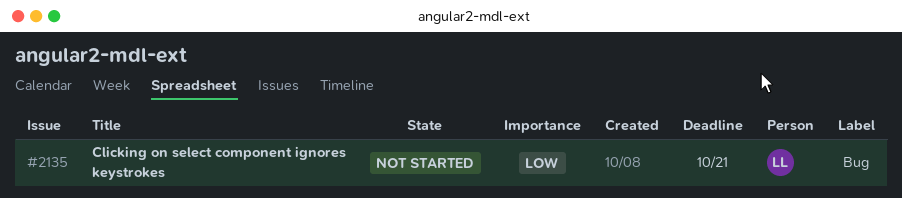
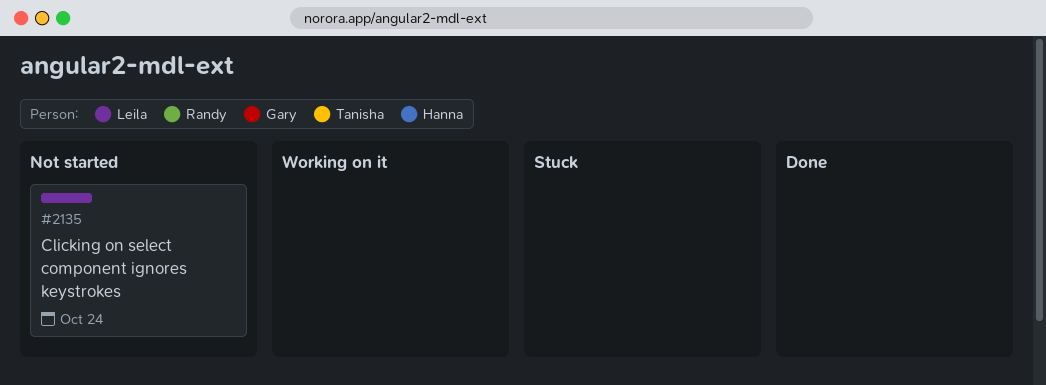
#2135, due: Oct 21 -> Oct 24

